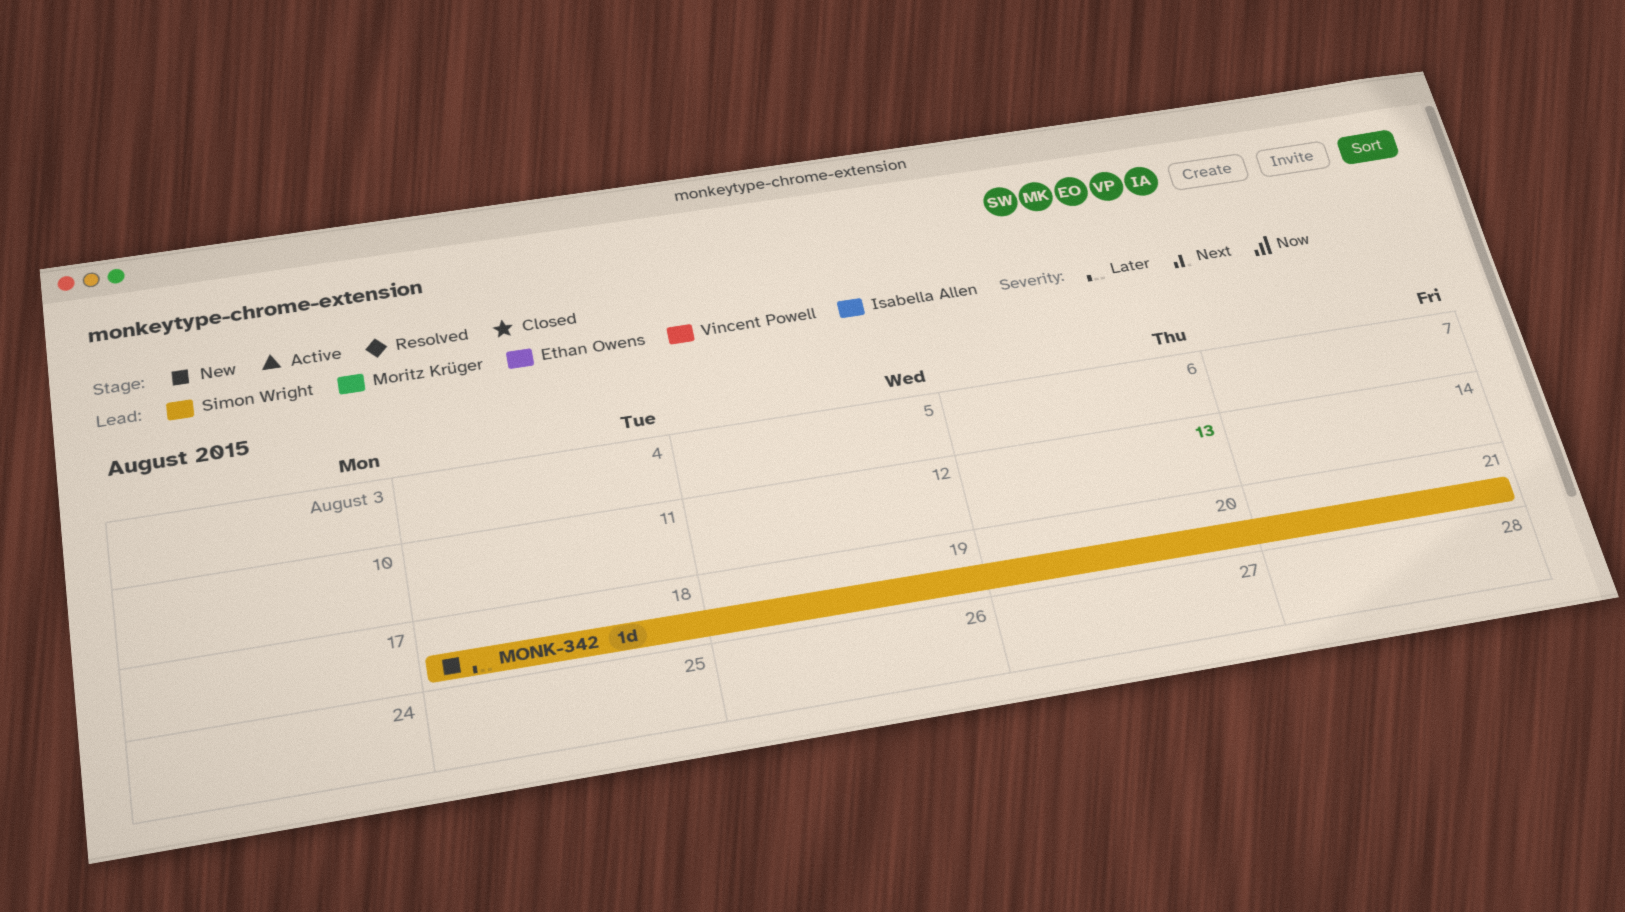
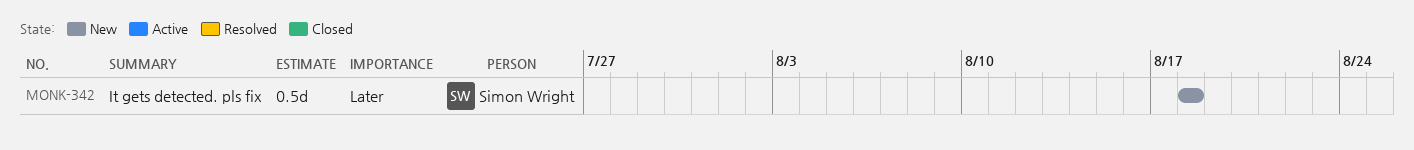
MONK-342, estimate: 1d -> 0.5d
MONK-342, due: Aug 21 -> Aug 18

